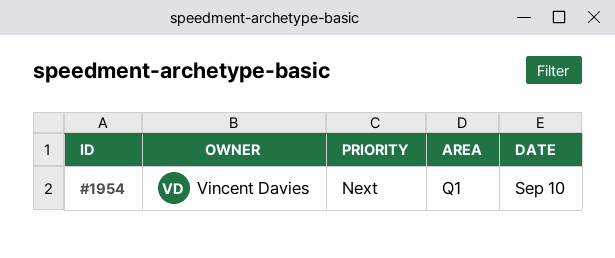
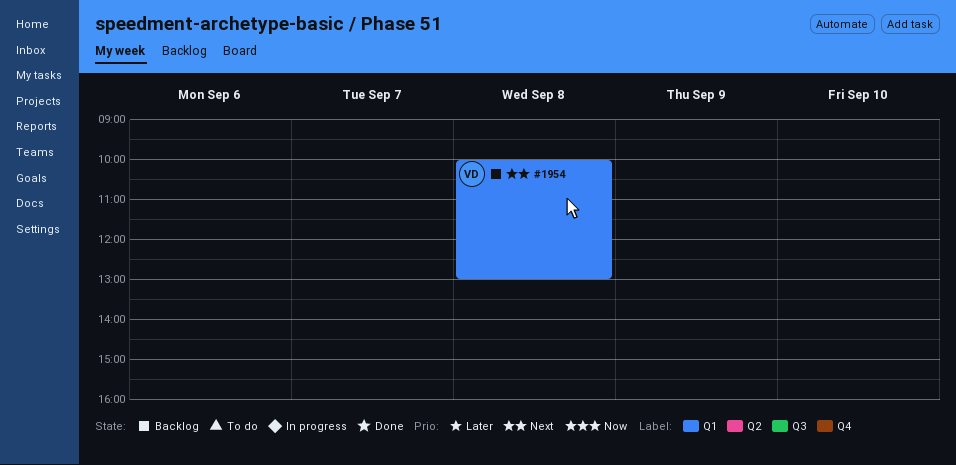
#1954, day: Sep 10 -> Sep 8

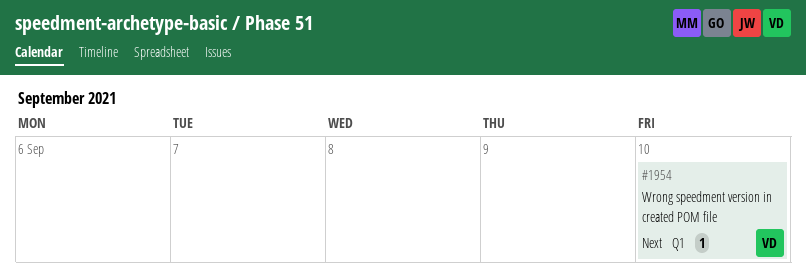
#1954, day: Sep 8 -> Sep 10

